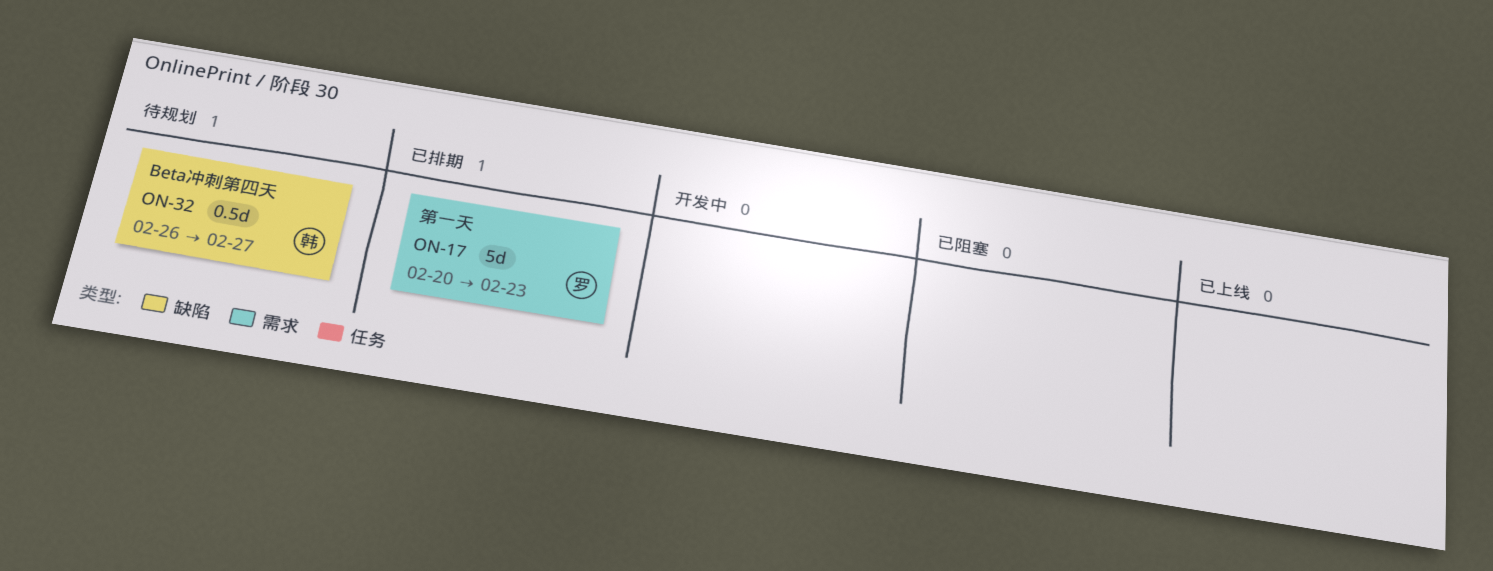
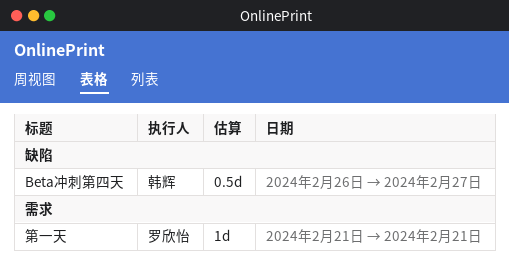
第一天, estimate: 5d -> 1d
第一天, start: Feb 20 -> Feb 21
第一天, due: Feb 23 -> Feb 21

